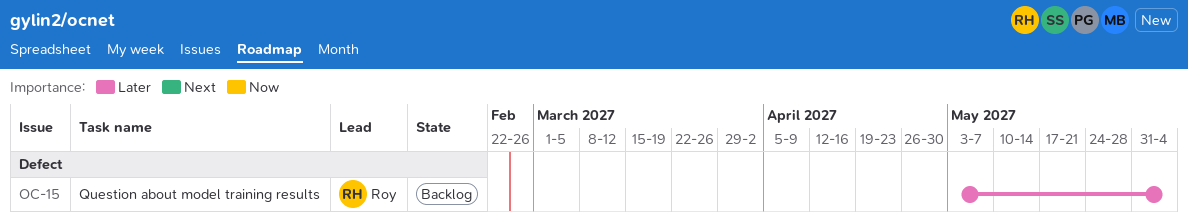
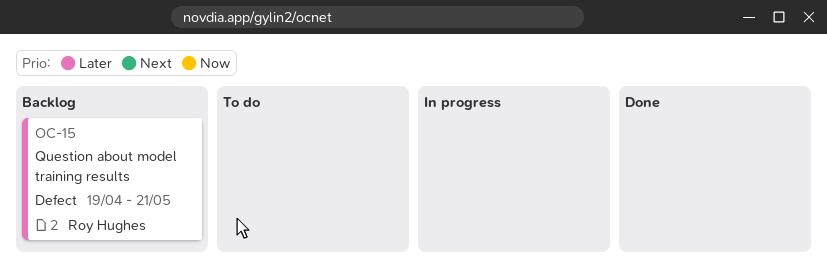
OC-15, start: May 3 -> Apr 19
OC-15, due: Jun 4 -> May 21

